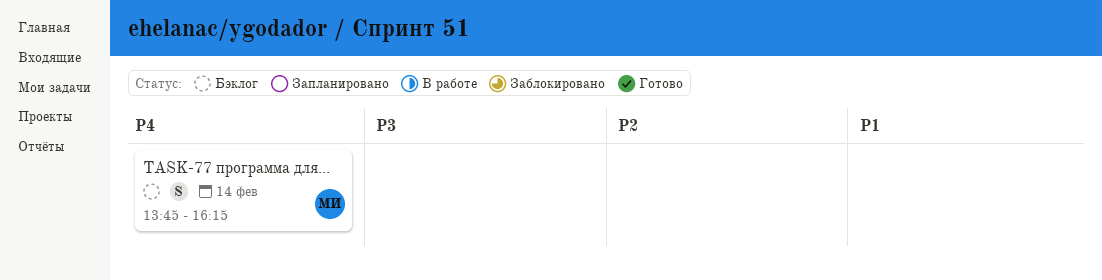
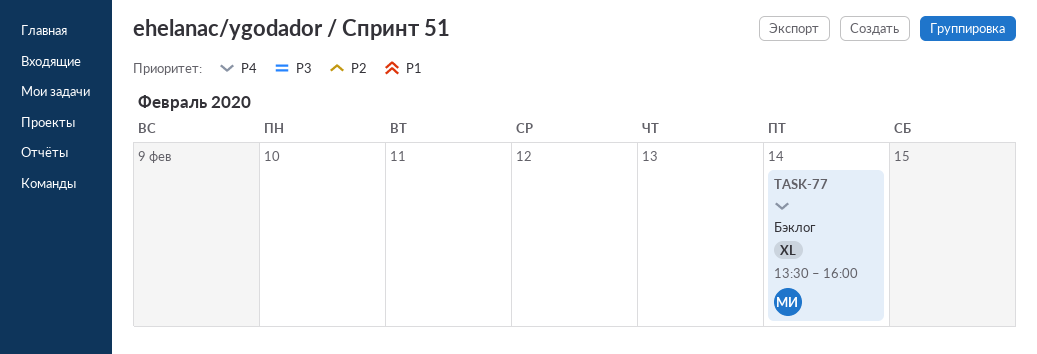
TASK-77, estimate: S -> XL
TASK-77, begins: 13:45 -> 13:30
TASK-77, ends: 16:15 -> 16:00

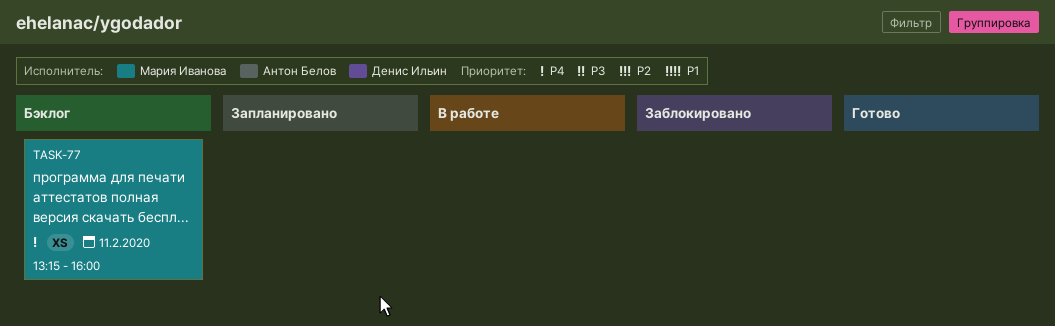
TASK-77, estimate: XL -> XS
TASK-77, day: Feb 14 -> Feb 11
TASK-77, begins: 13:30 -> 13:15

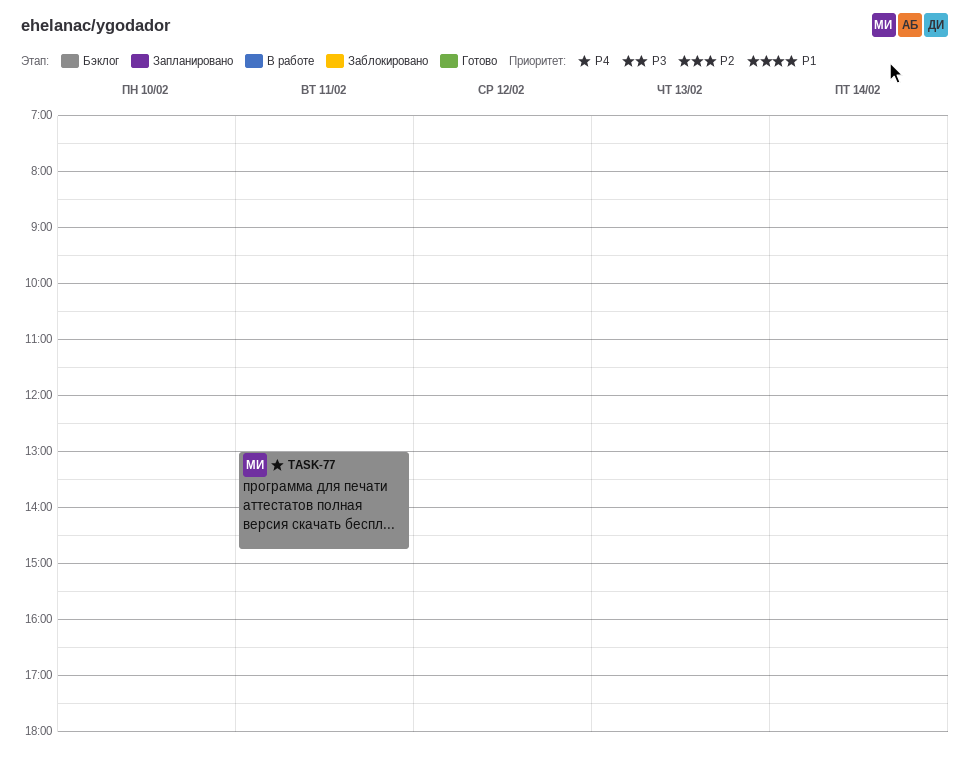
TASK-77, begins: 13:15 -> 13:00
TASK-77, ends: 16:00 -> 14:45

